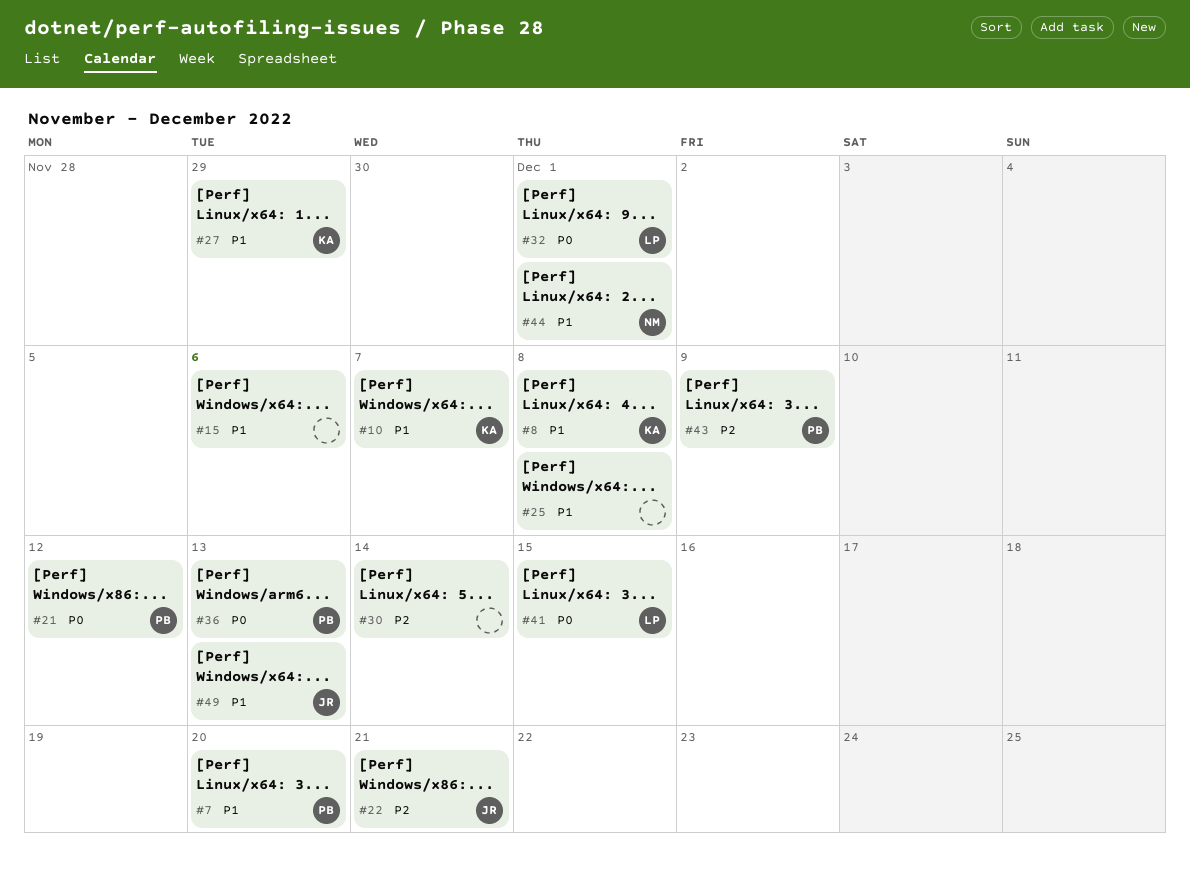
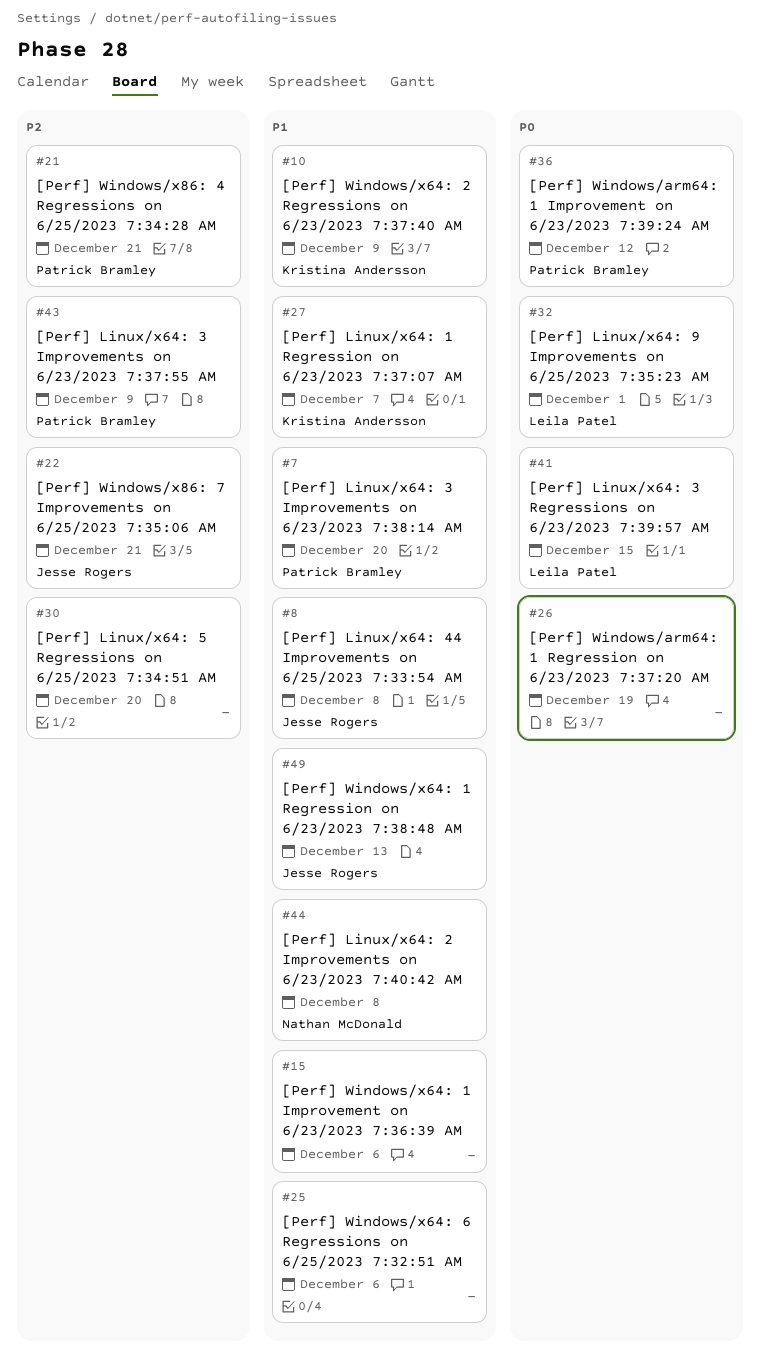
#8, owner: Kristina Andersson -> Jesse Rogers
#10, due: Dec 7 -> Dec 9
#21, priority: P0 -> P2
#21, due: Dec 12 -> Dec 21
#25, due: Dec 8 -> Dec 6
#26: none -> present
#27, due: Nov 29 -> Dec 7
#30, due: Dec 14 -> Dec 20
#36, due: Dec 13 -> Dec 12
#44, due: Dec 1 -> Dec 8

